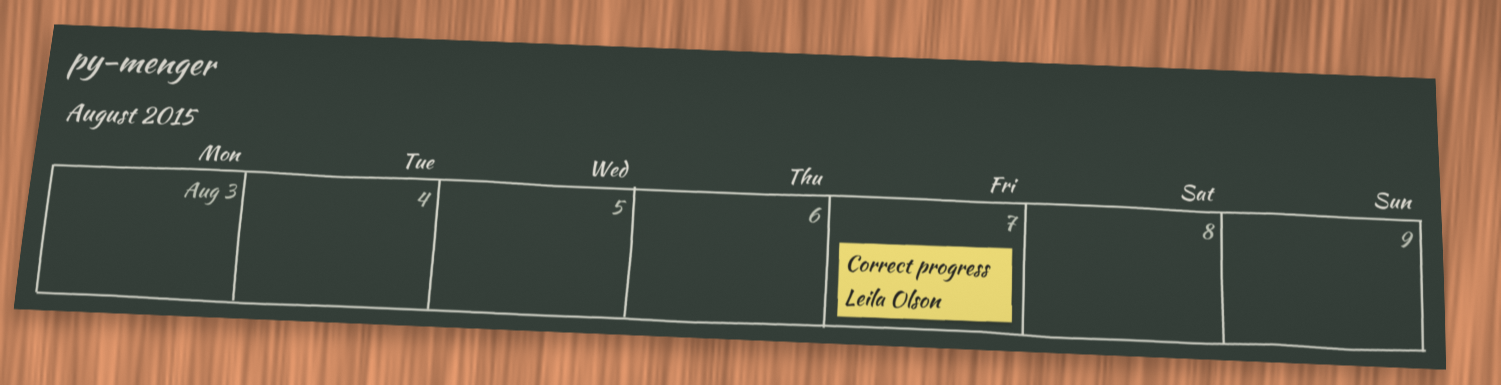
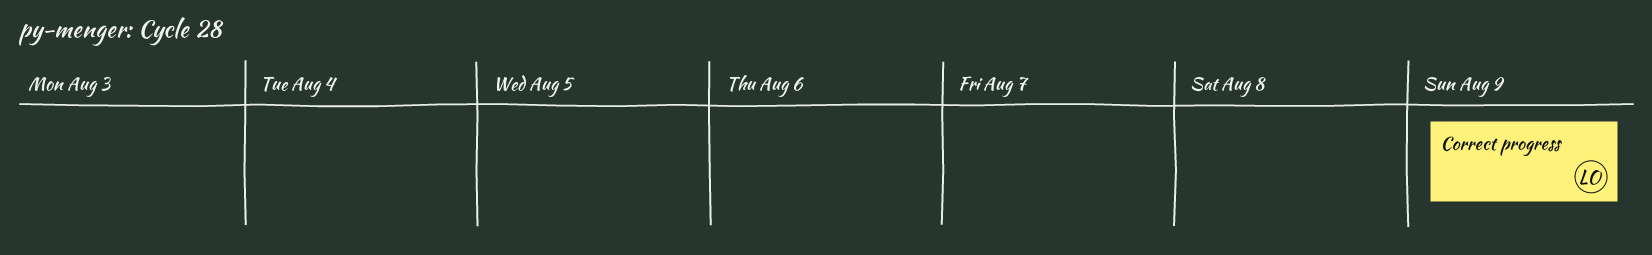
Correct progress, due: Aug 7 -> Aug 9

